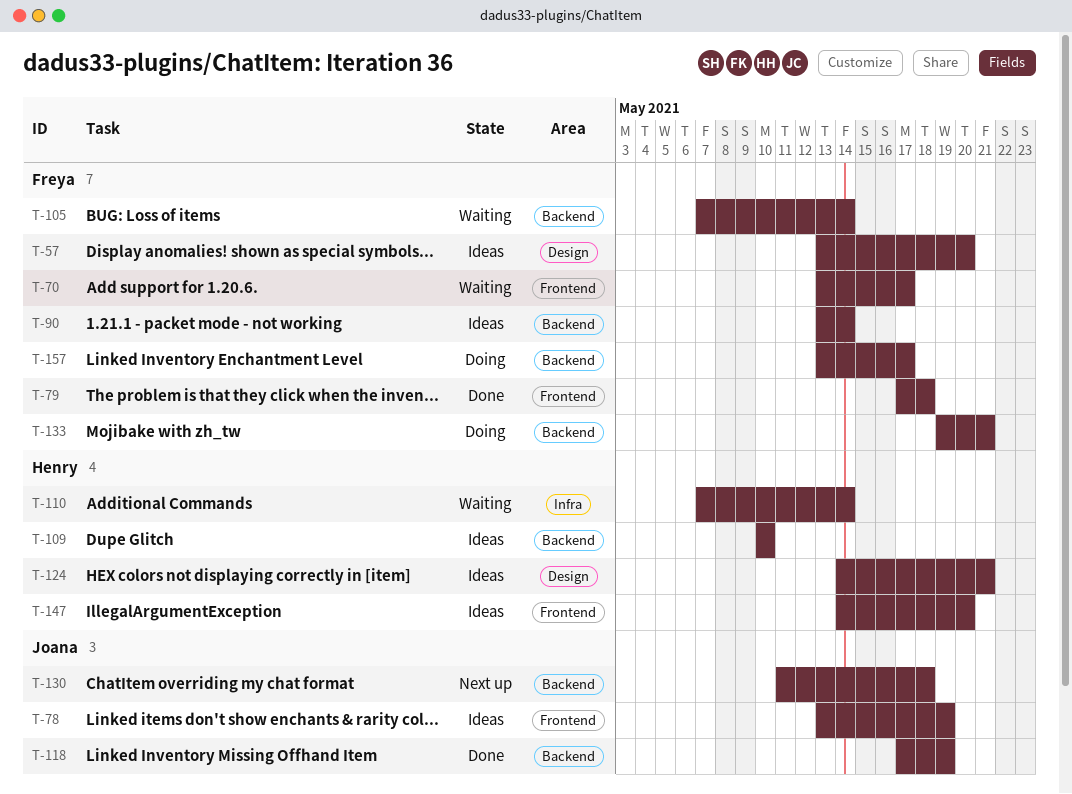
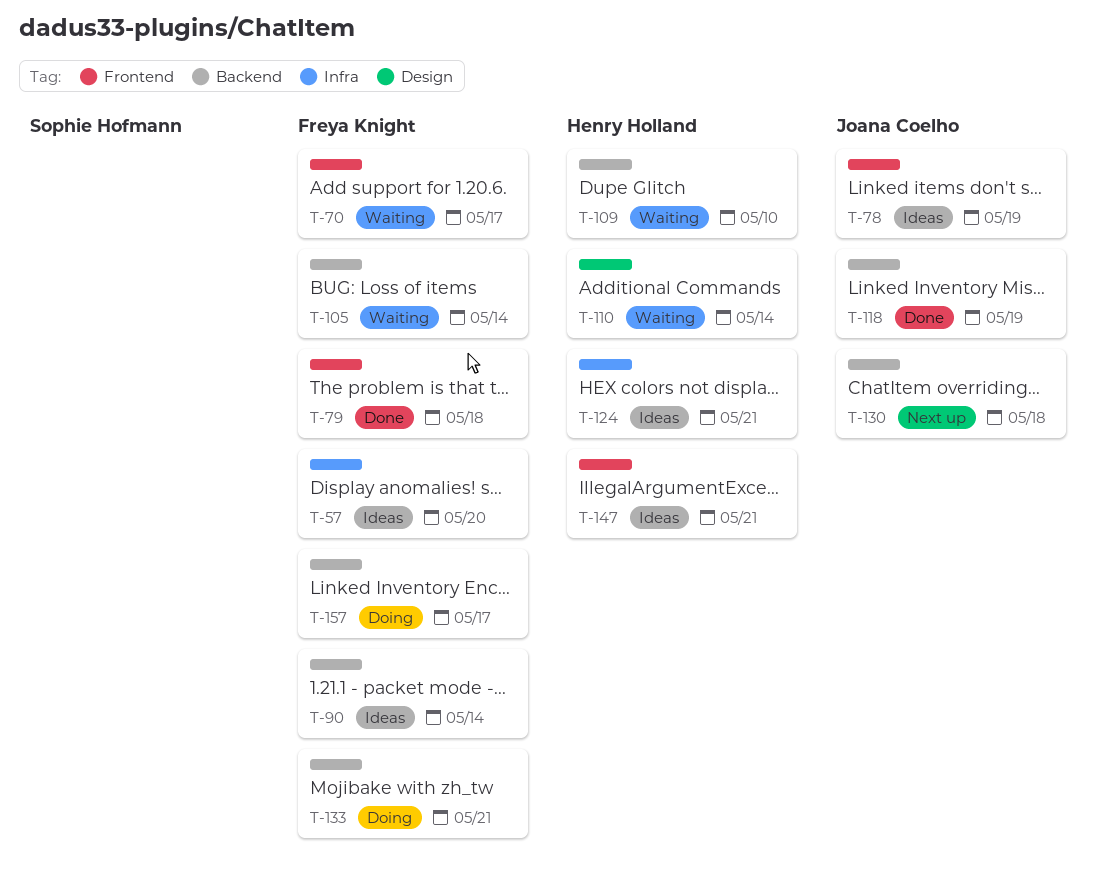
T-57, label: Design -> Infra
T-109, status: Ideas -> Waiting
T-110, label: Infra -> Design
T-124, label: Design -> Infra
T-147, due: May 20 -> May 21

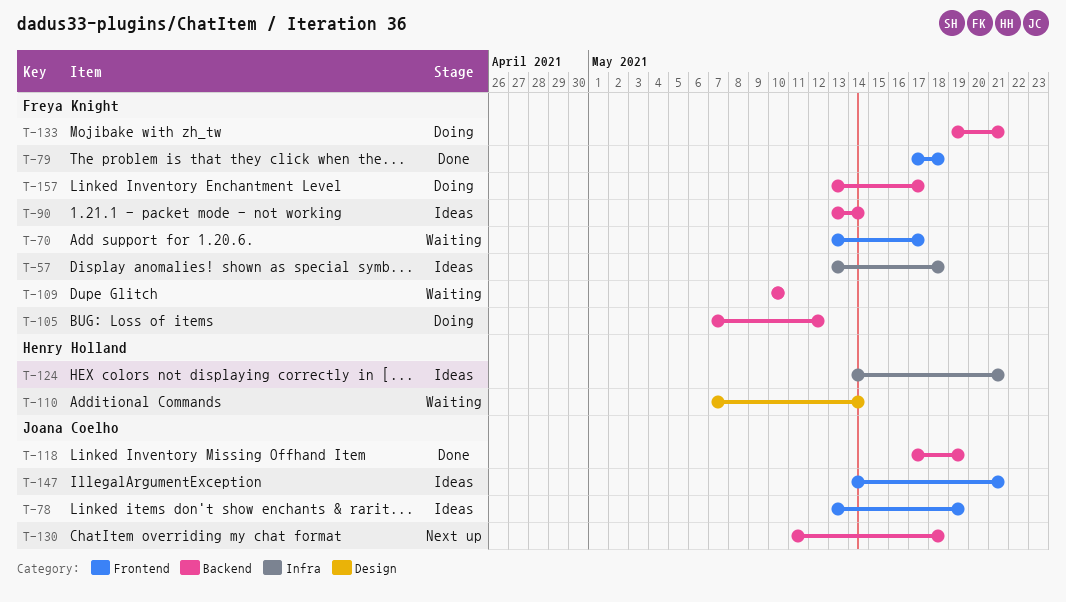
T-57, due: May 20 -> May 18
T-105, status: Waiting -> Doing
T-105, due: May 14 -> May 12
T-109, owner: Henry Holland -> Freya Knight
T-147, owner: Henry Holland -> Joana Coelho

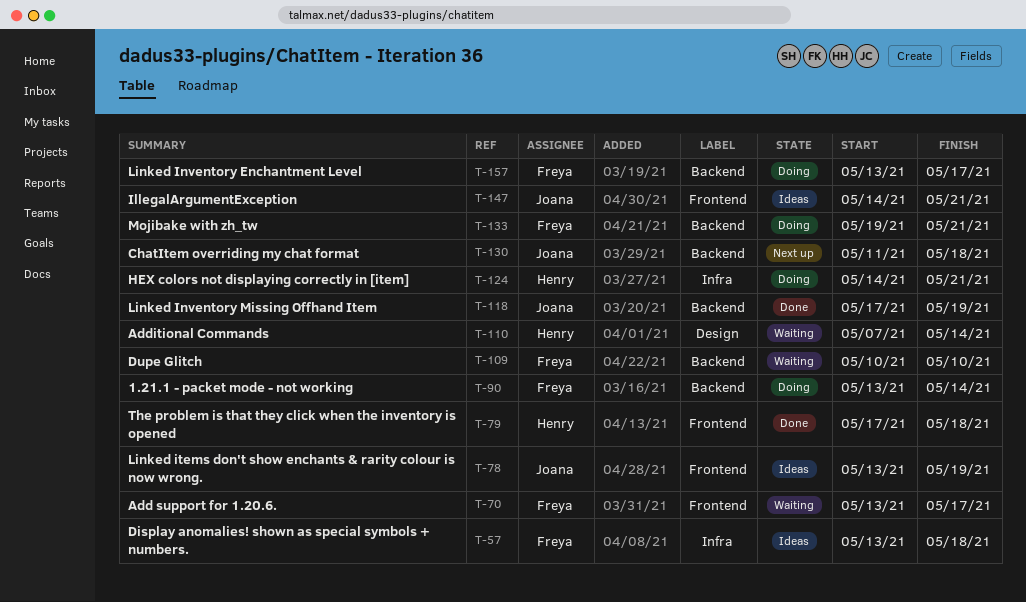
T-79, owner: Freya Knight -> Henry Holland
T-90, status: Ideas -> Doing
T-105: present -> none
T-124, status: Ideas -> Doing

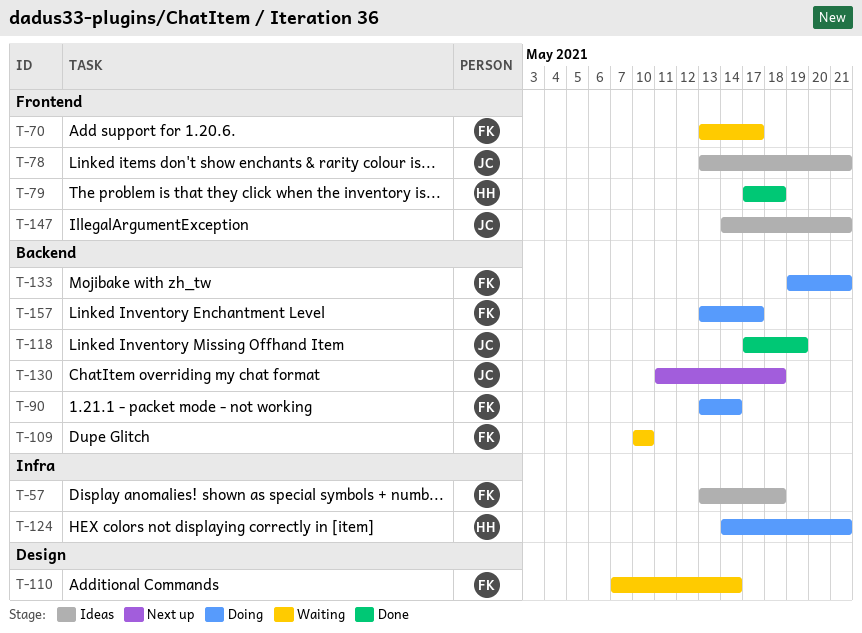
T-78, due: May 19 -> May 21
T-110, owner: Henry -> Freya

